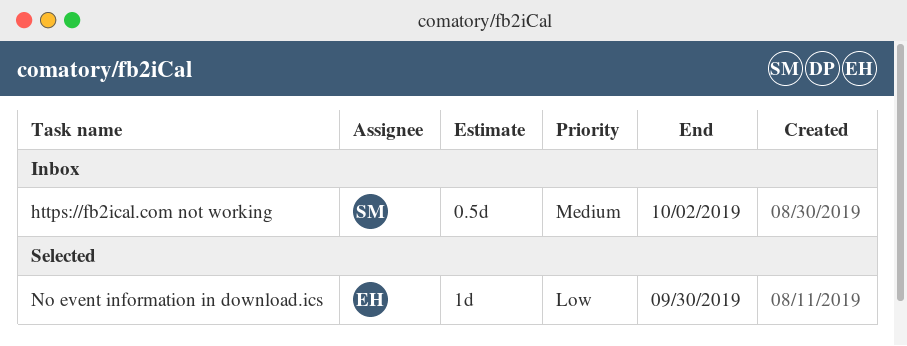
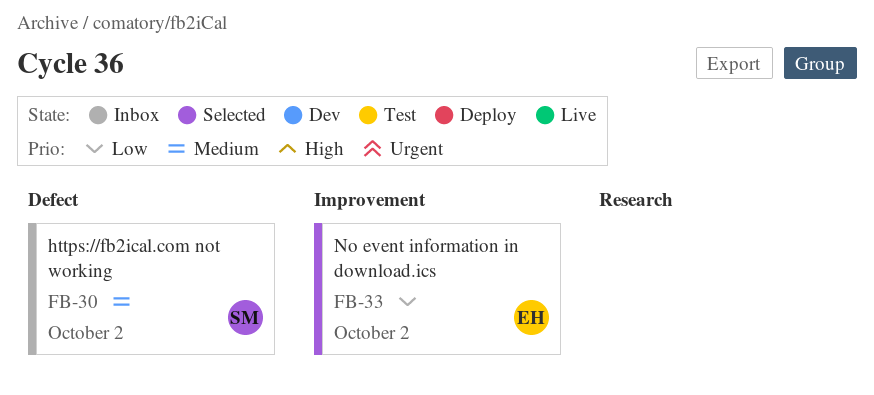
No event information in download.ics, due: Sep 30 -> Oct 2

